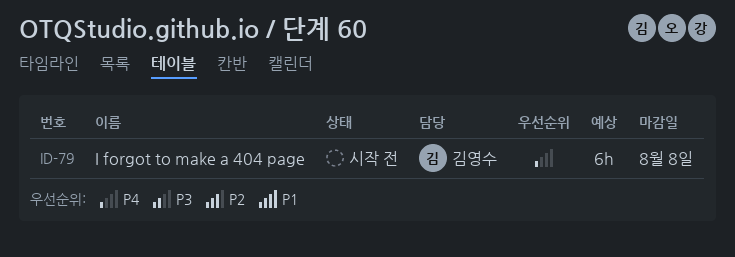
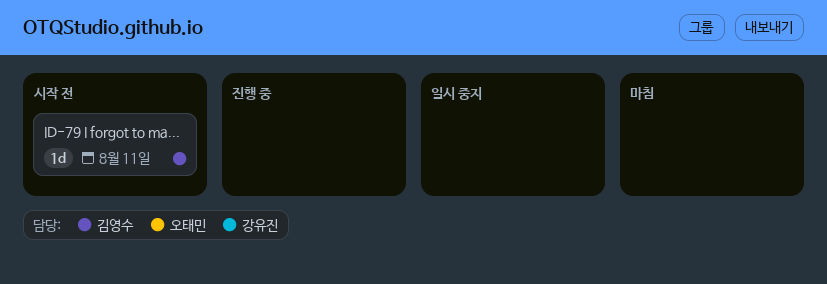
ID-79, estimate: 6h -> 1d
ID-79, due: Aug 8 -> Aug 11

